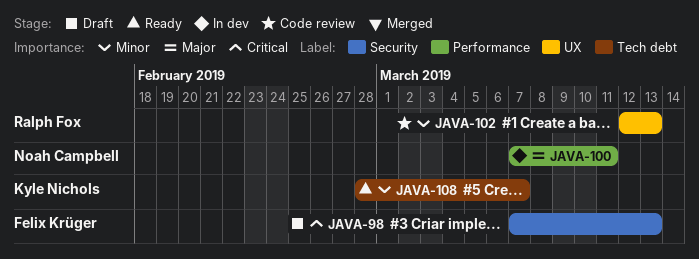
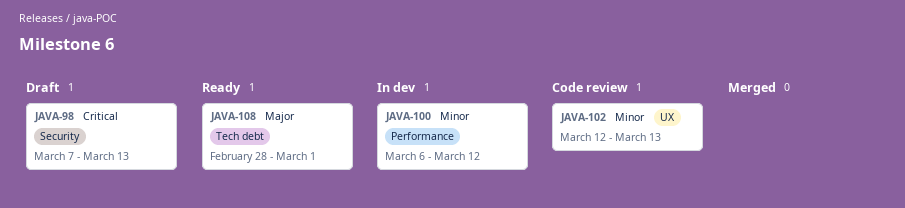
JAVA-100, priority: Major -> Minor
JAVA-100, start: Mar 7 -> Mar 6
JAVA-100, due: Mar 11 -> Mar 12
JAVA-108, priority: Minor -> Major
JAVA-108, due: Mar 7 -> Mar 1

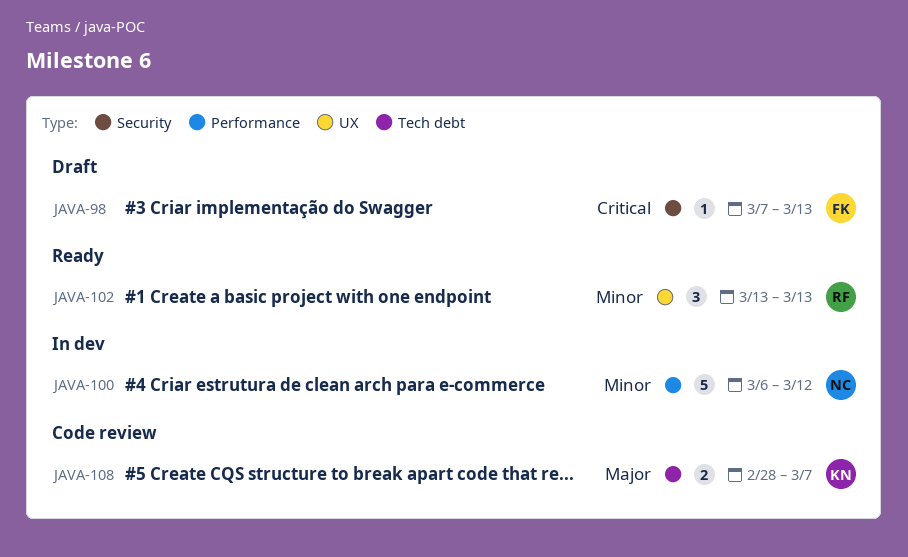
JAVA-102, status: Code review -> Ready
JAVA-102, start: Mar 12 -> Mar 13
JAVA-108, status: Ready -> Code review
JAVA-108, due: Mar 1 -> Mar 7

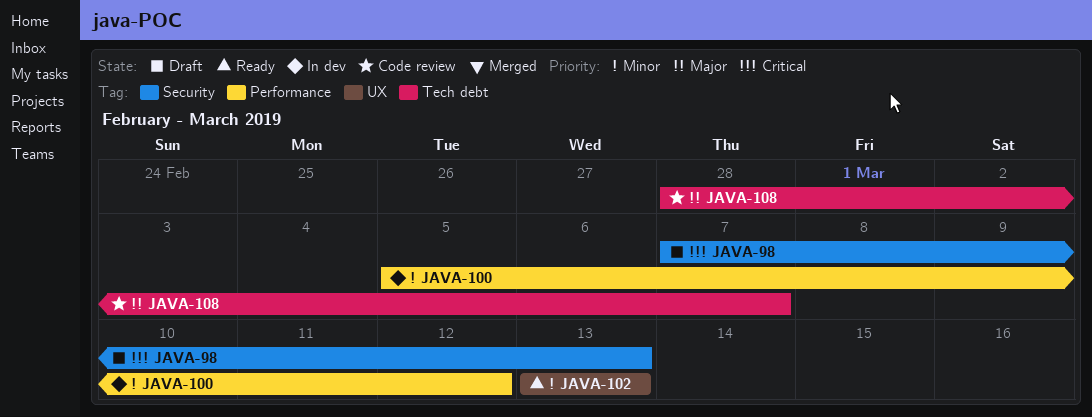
JAVA-100, start: Mar 6 -> Mar 5

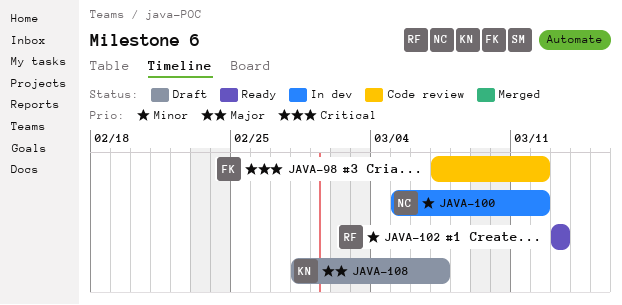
JAVA-98, status: Draft -> Code review
JAVA-98, due: Mar 13 -> Mar 12
JAVA-108, status: Code review -> Draft

